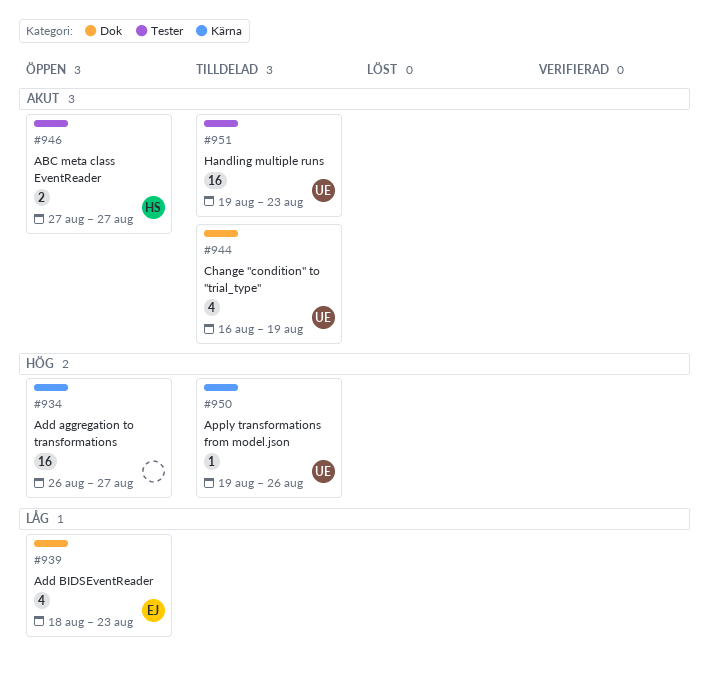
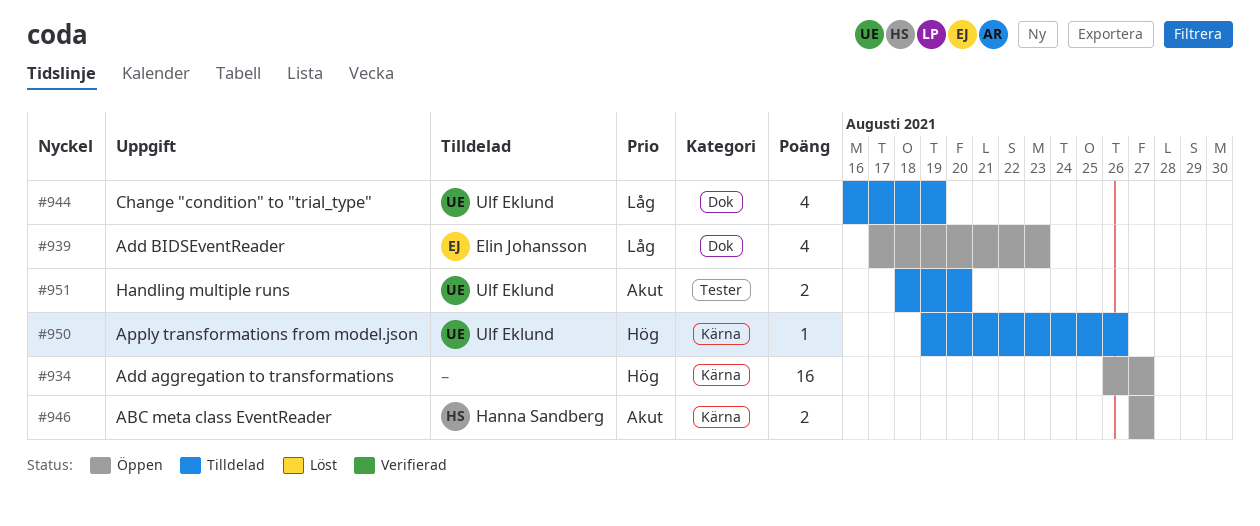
#939, start: Aug 18 -> Aug 17
#944, priority: Akut -> Låg
#946, label: Tester -> Kärna
#951, estimate: 16 -> 2
#951, start: Aug 19 -> Aug 18
#951, due: Aug 23 -> Aug 20

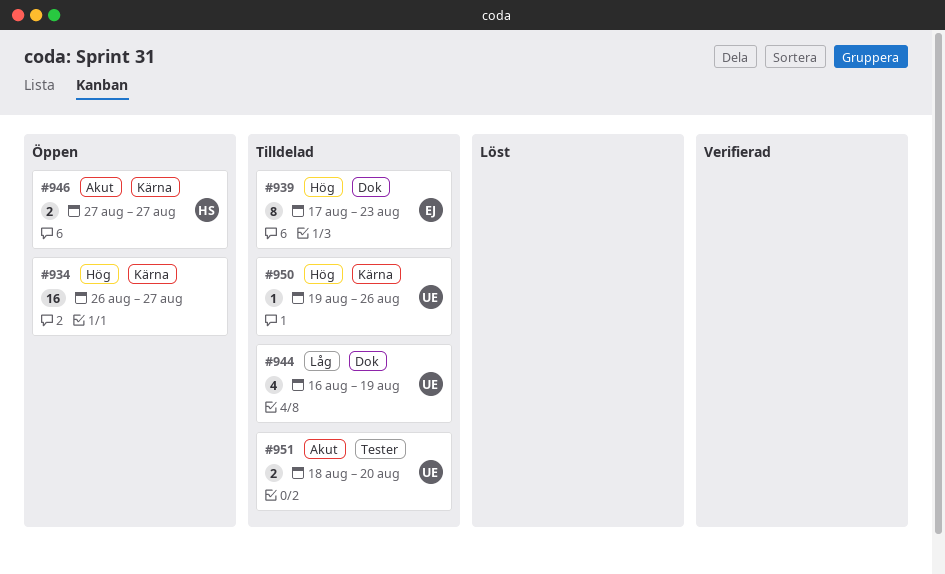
#939, status: Öppen -> Tilldelad
#939, priority: Låg -> Hög
#939, estimate: 4 -> 8

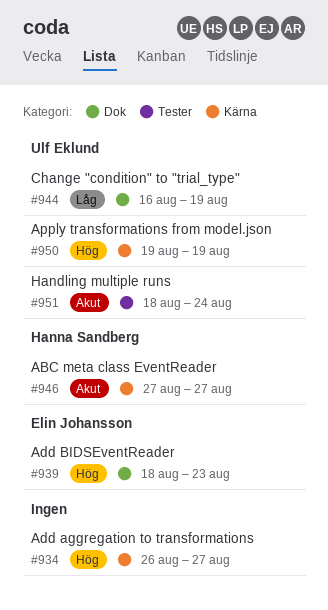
#939, start: Aug 17 -> Aug 18
#950, due: Aug 26 -> Aug 19
#951, due: Aug 20 -> Aug 24

